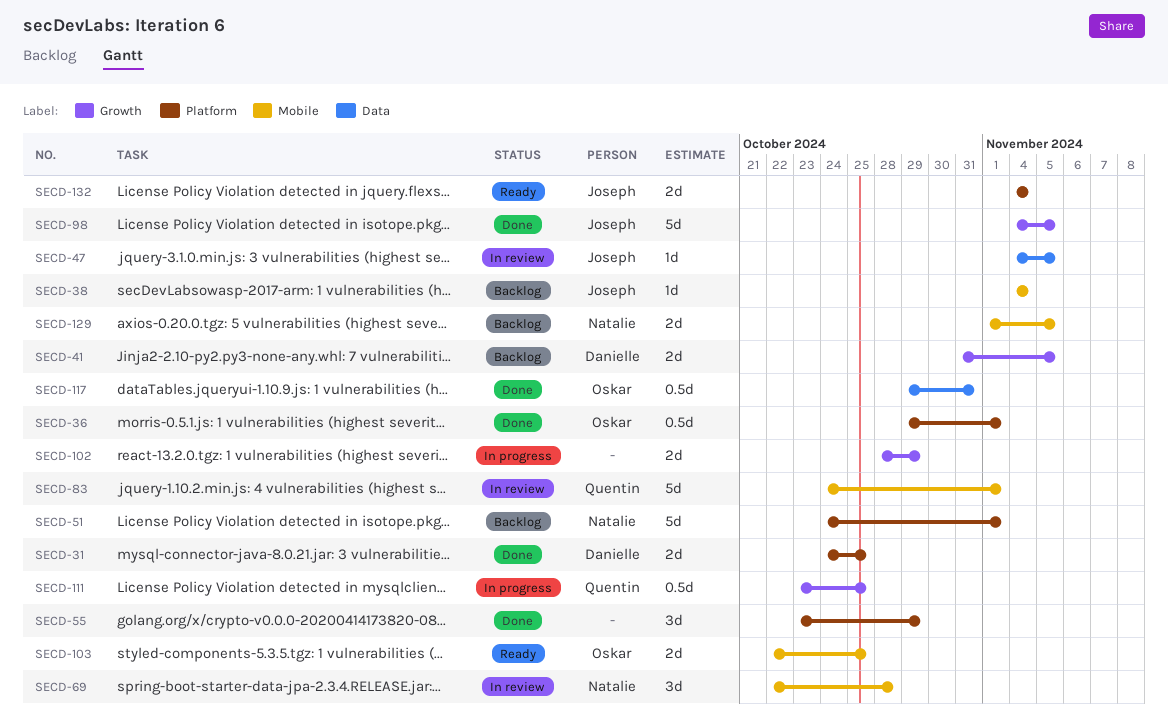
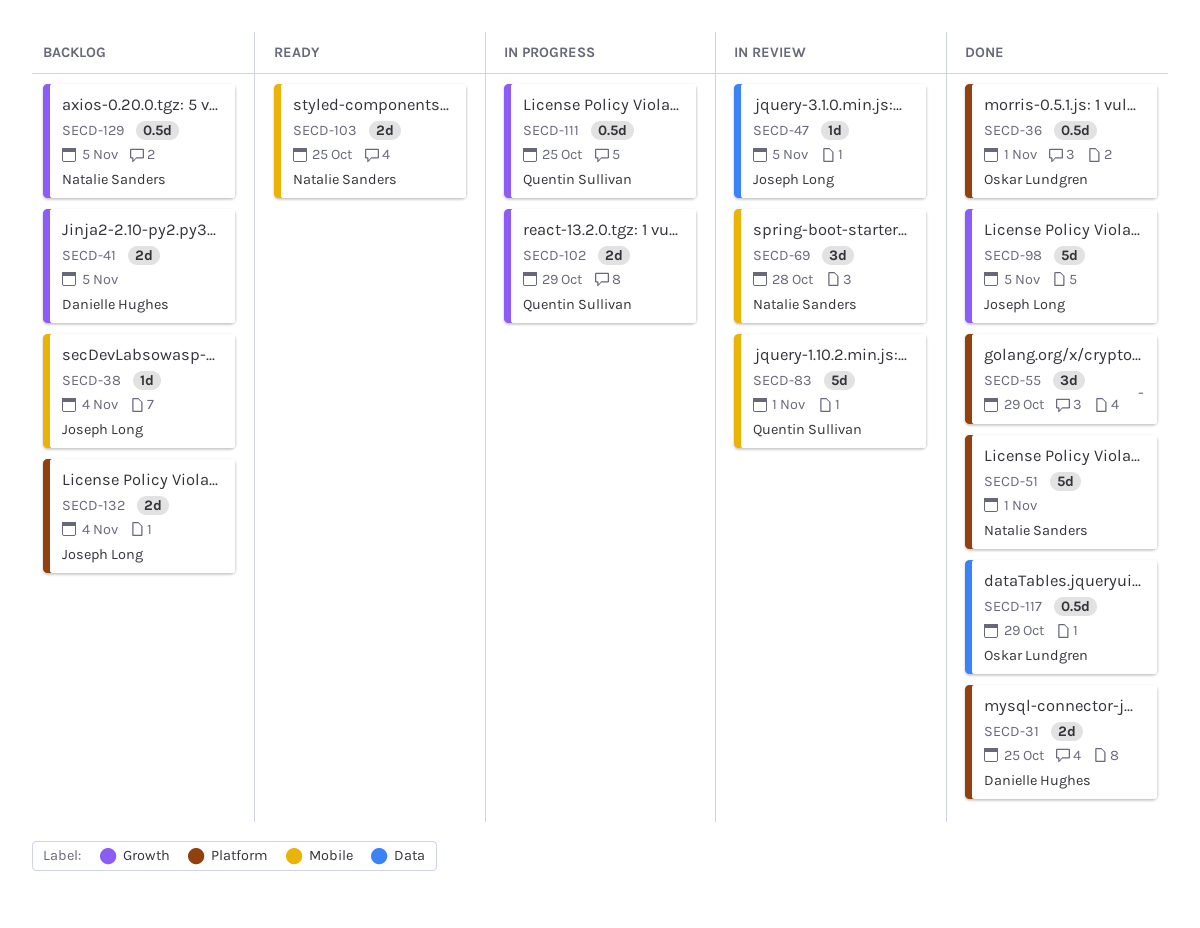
SECD-51, status: Backlog -> Done
SECD-102, owner: none -> Quentin Sullivan
SECD-103, owner: Oskar Lundgren -> Natalie Sanders
SECD-117, due: Oct 31 -> Oct 29
SECD-129, label: Mobile -> Growth
SECD-129, estimate: 2d -> 0.5d
SECD-132, status: Ready -> Backlog

